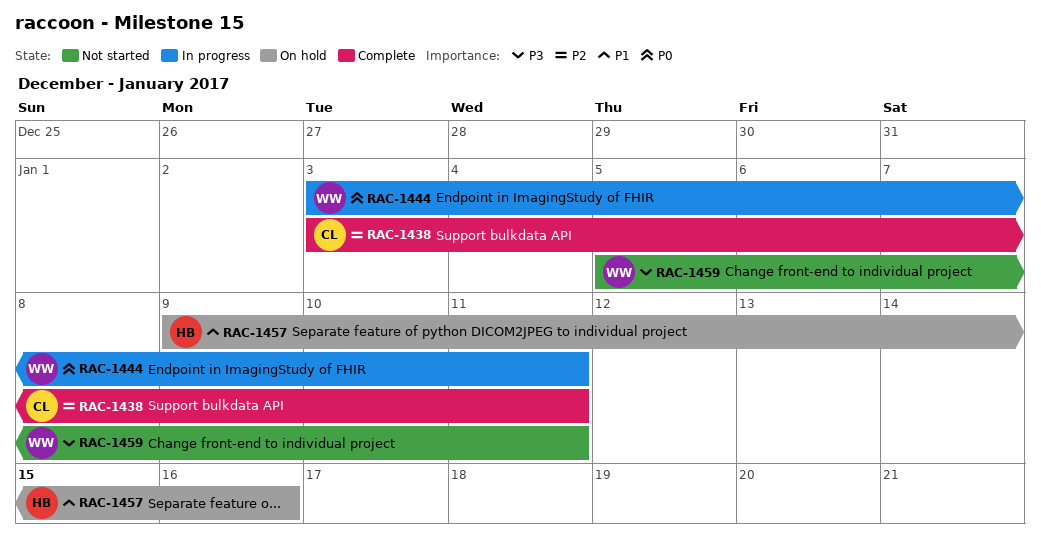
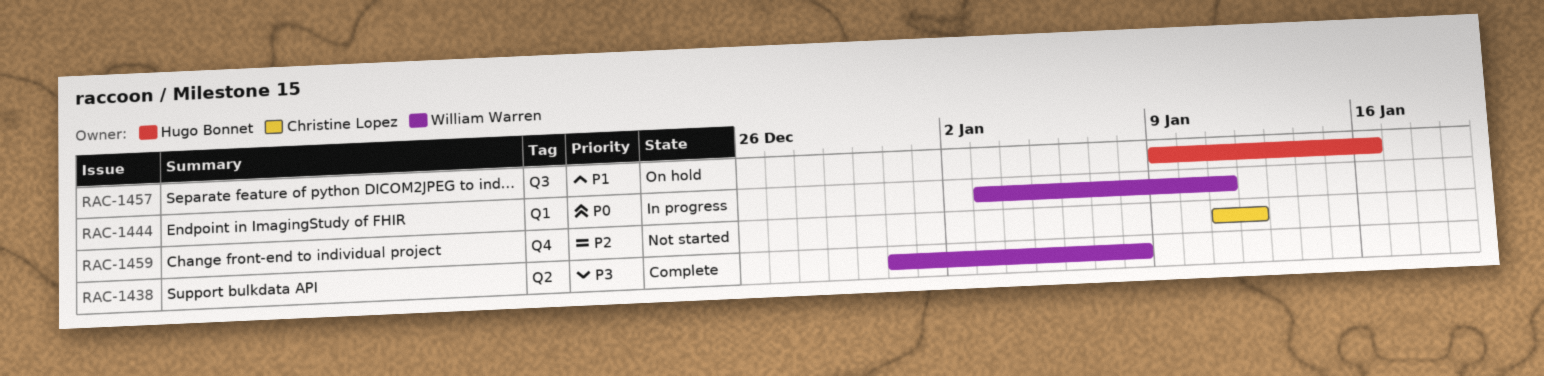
RAC-1438, owner: Christine Lopez -> William Warren
RAC-1438, priority: P2 -> P3
RAC-1438, start: Jan 3 -> Dec 31
RAC-1438, due: Jan 11 -> Jan 8
RAC-1459, owner: William Warren -> Christine Lopez
RAC-1459, priority: P3 -> P2
RAC-1459, start: Jan 5 -> Jan 11
RAC-1459, due: Jan 11 -> Jan 12

